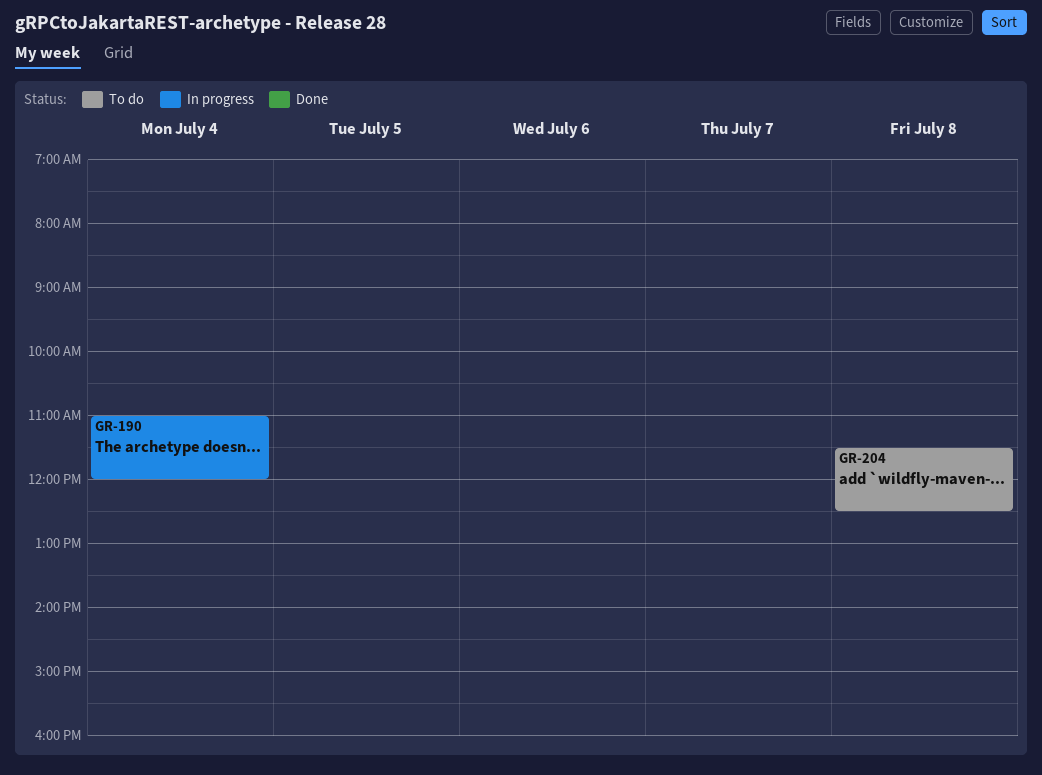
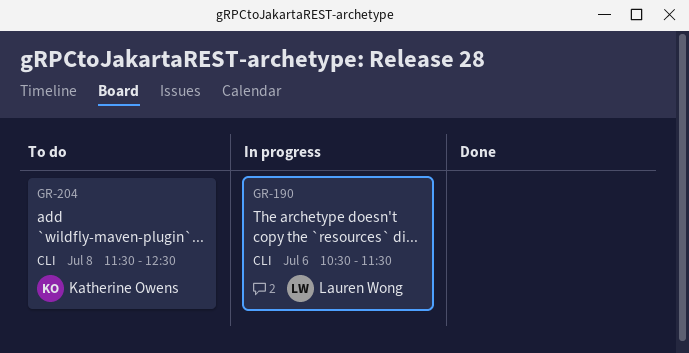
GR-190, day: Jul 4 -> Jul 6
GR-190, begins: 11:00 -> 10:30
GR-190, ends: 12:00 -> 11:30

